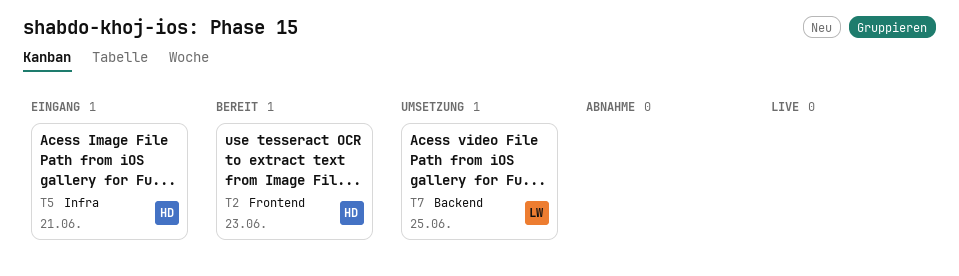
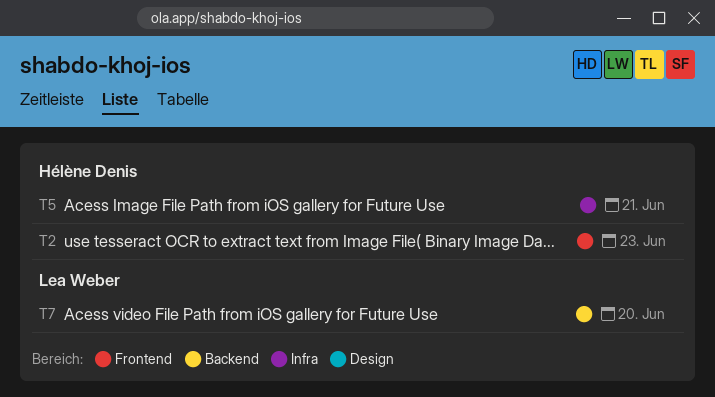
T7, due: Jun 25 -> Jun 20

